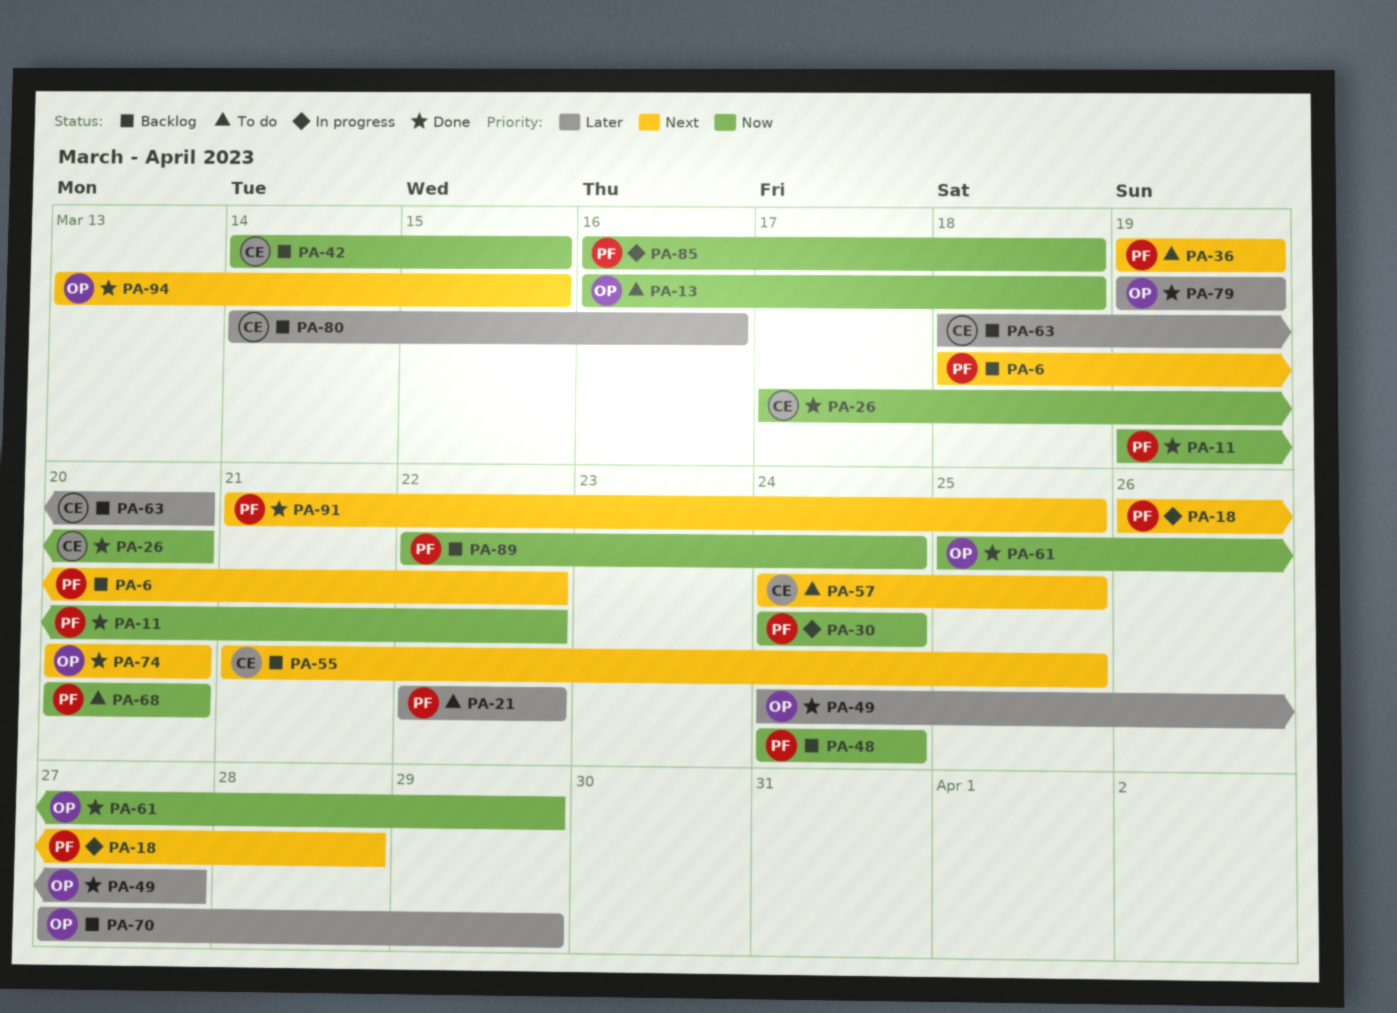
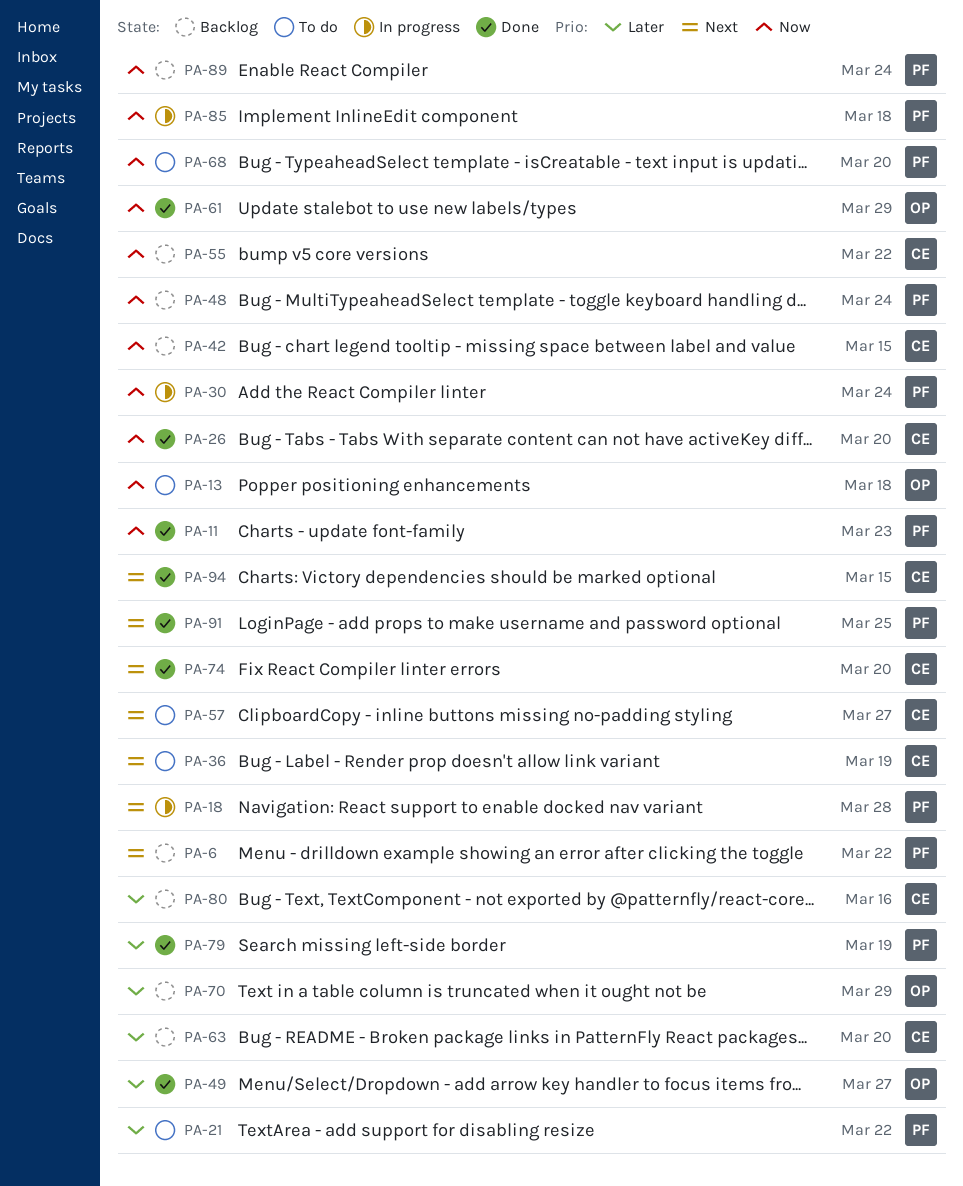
PA-11, due: Mar 22 -> Mar 23
PA-36, owner: PF -> CE
PA-55, priority: Next -> Now
PA-55, due: Mar 25 -> Mar 22
PA-57, due: Mar 25 -> Mar 27
PA-74, owner: OP -> CE
PA-79, owner: OP -> PF
PA-94, owner: OP -> CE

